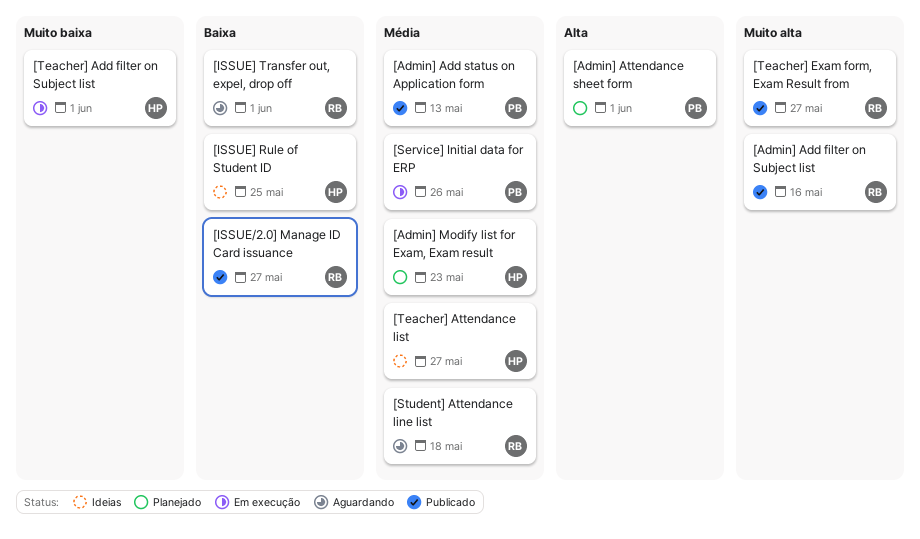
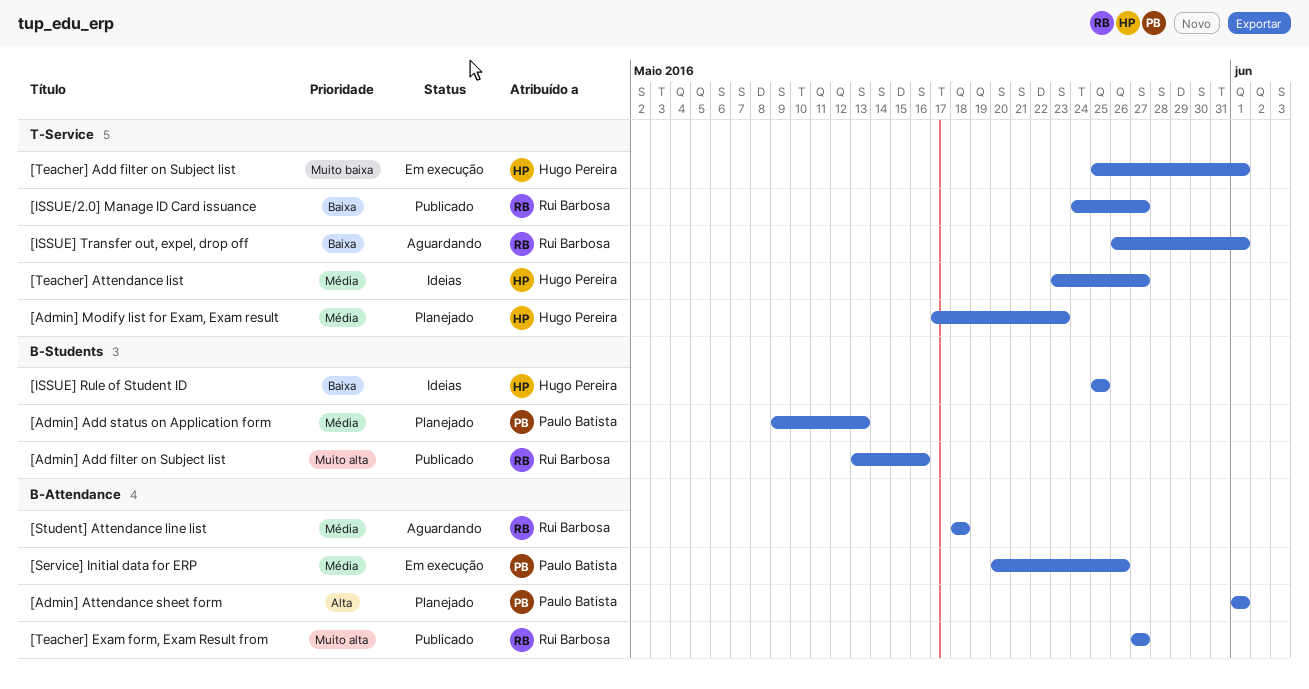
[Admin] Add status on Application form, status: Publicado -> Planejado

